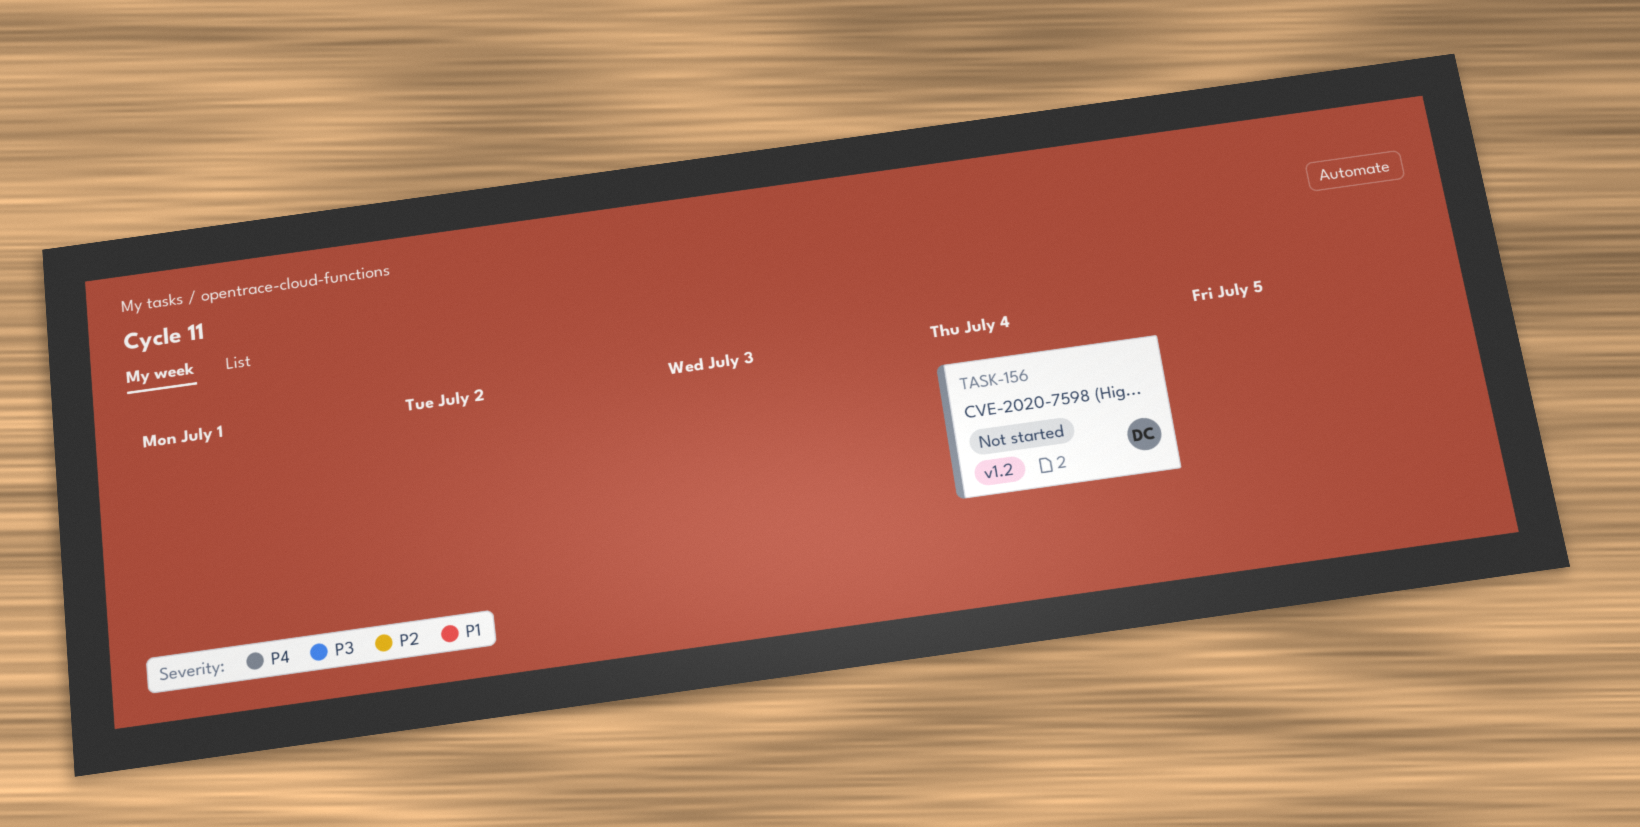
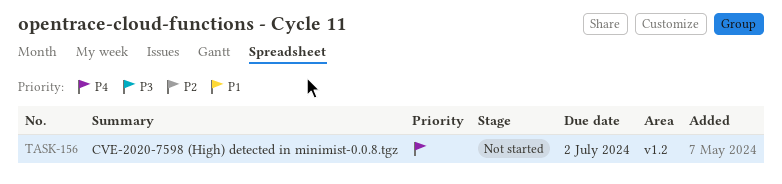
TASK-156, due: Jul 4 -> Jul 2

